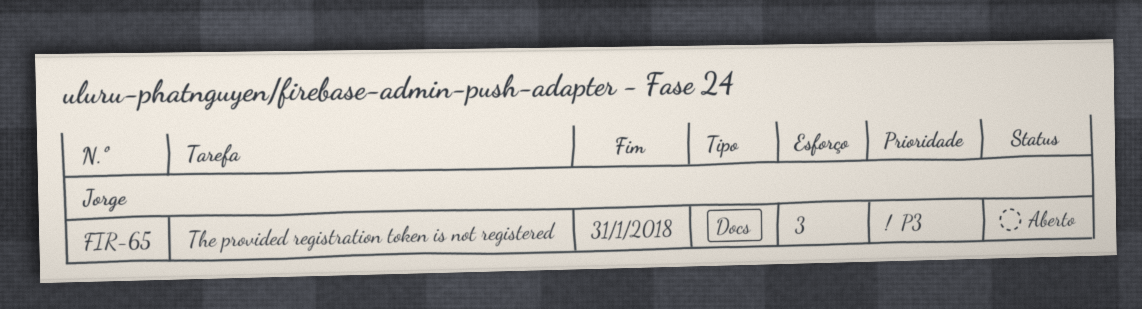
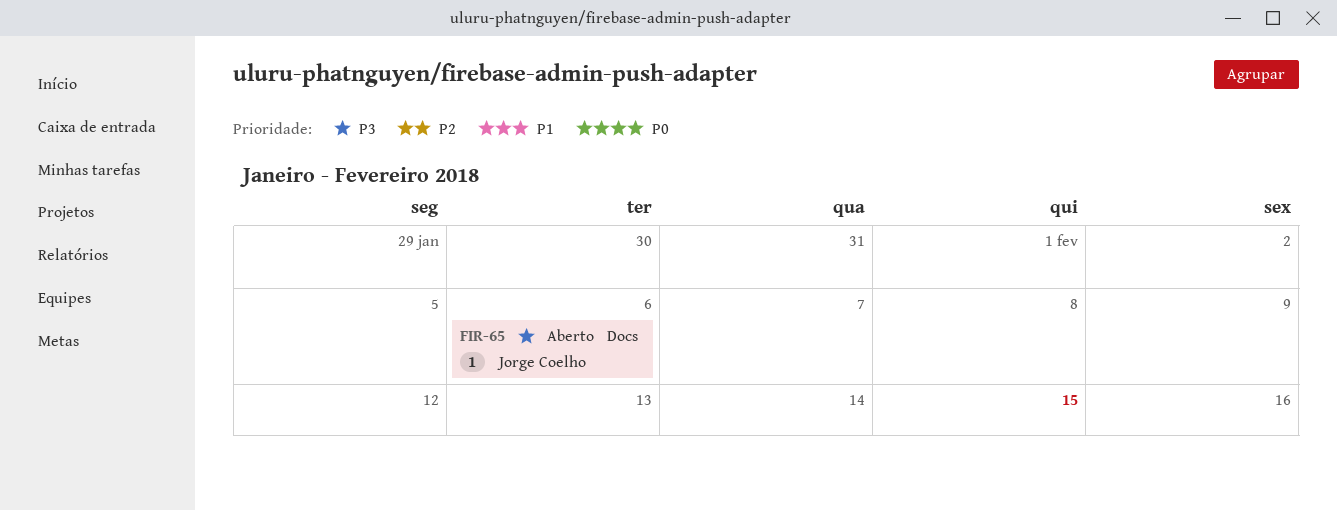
FIR-65, estimate: 3 -> 1
FIR-65, due: Jan 31 -> Feb 6

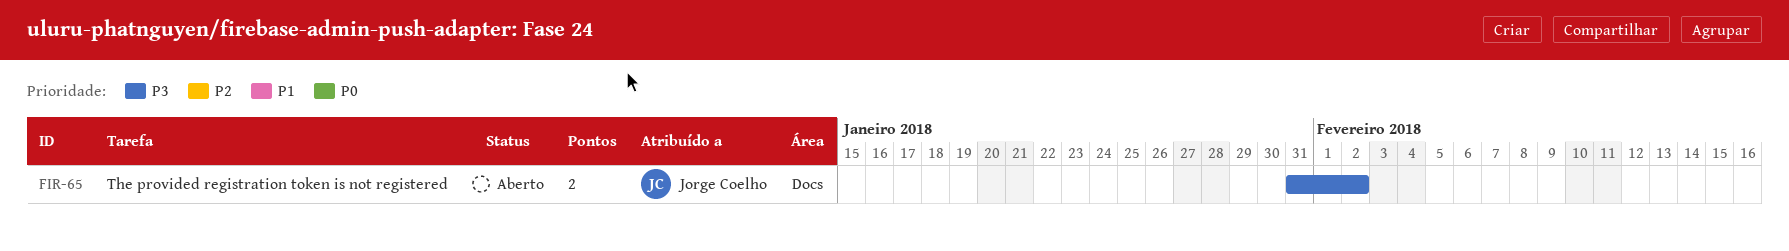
FIR-65, estimate: 1 -> 2
FIR-65, due: Feb 6 -> Feb 2

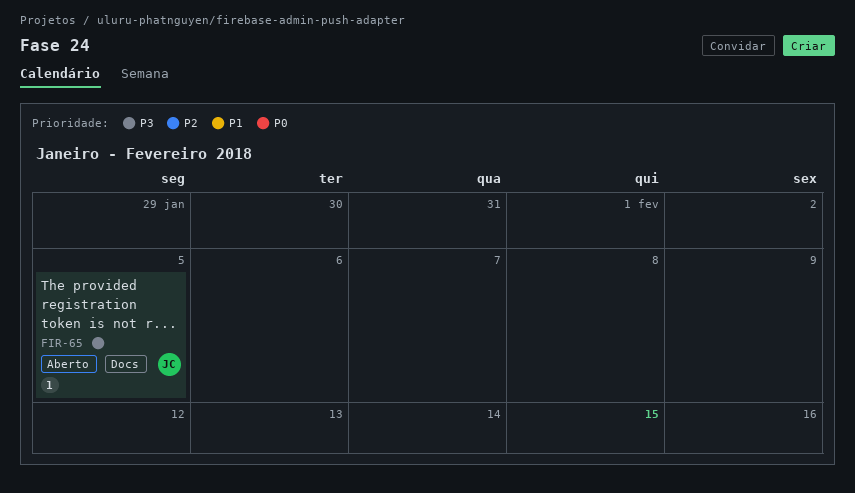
FIR-65, estimate: 2 -> 1
FIR-65, due: Feb 2 -> Feb 5

